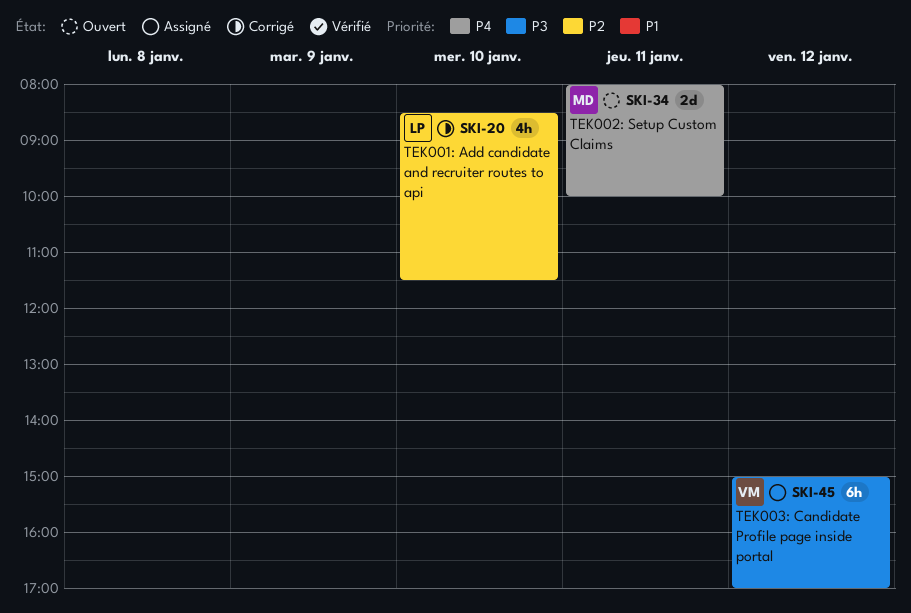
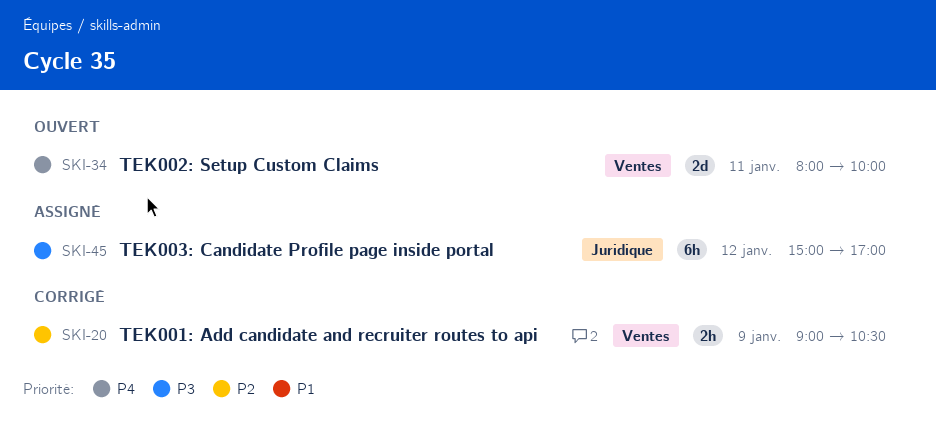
SKI-20, estimate: 4h -> 2h
SKI-20, day: Jan 10 -> Jan 9
SKI-20, begins: 08:30 -> 09:00
SKI-20, ends: 11:30 -> 10:30

